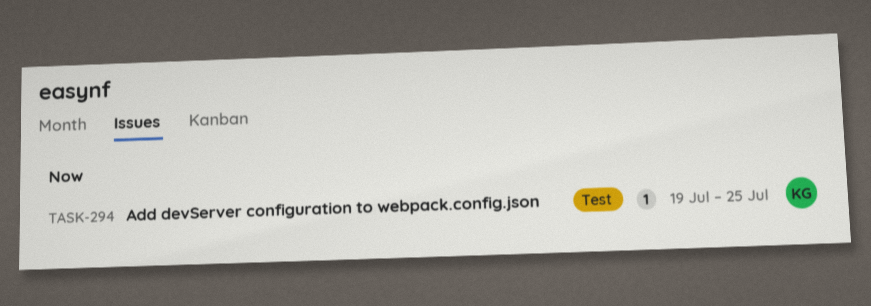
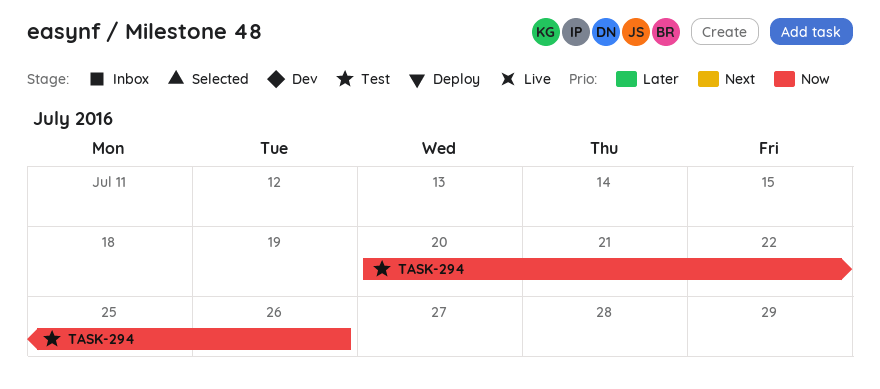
TASK-294, start: Jul 19 -> Jul 20
TASK-294, due: Jul 25 -> Jul 26

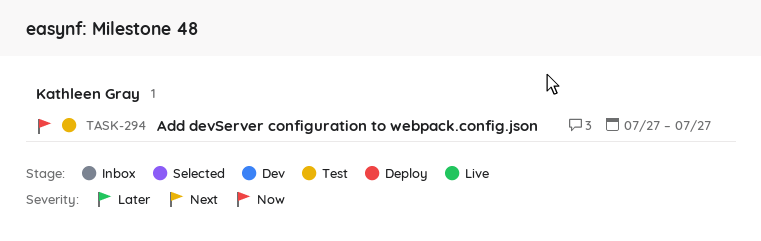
TASK-294, start: Jul 20 -> Jul 27
TASK-294, due: Jul 26 -> Jul 27

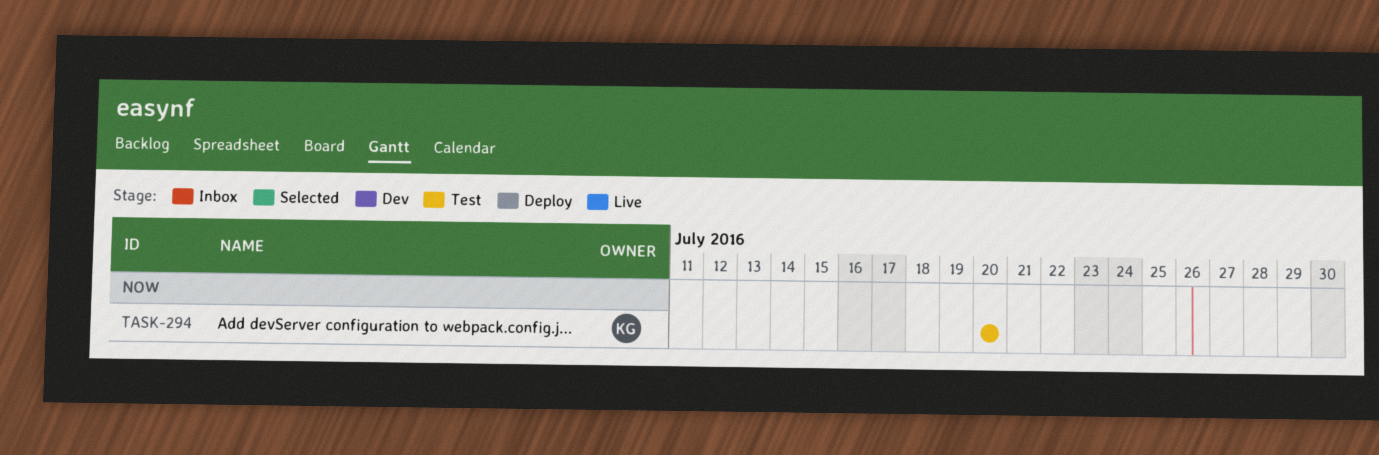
TASK-294, start: Jul 27 -> Jul 20
TASK-294, due: Jul 27 -> Jul 20

